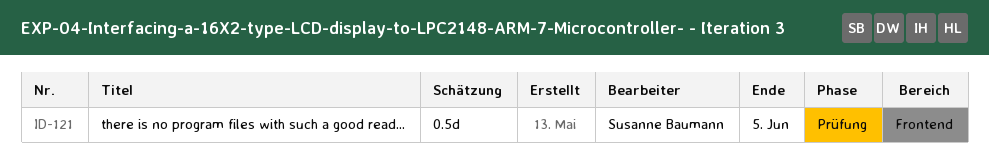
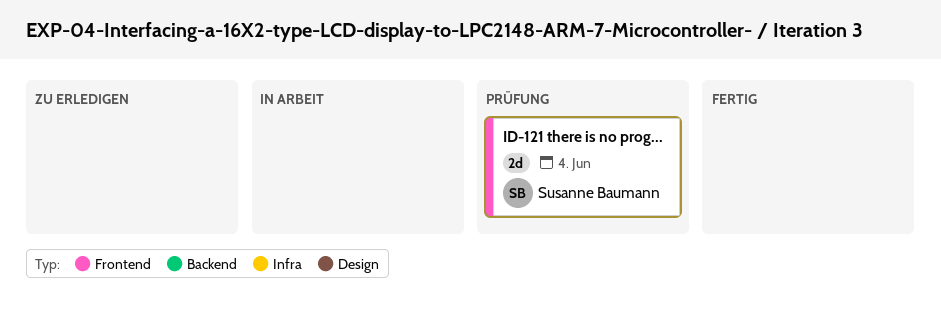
ID-121, estimate: 0.5d -> 2d
ID-121, due: Jun 5 -> Jun 4

